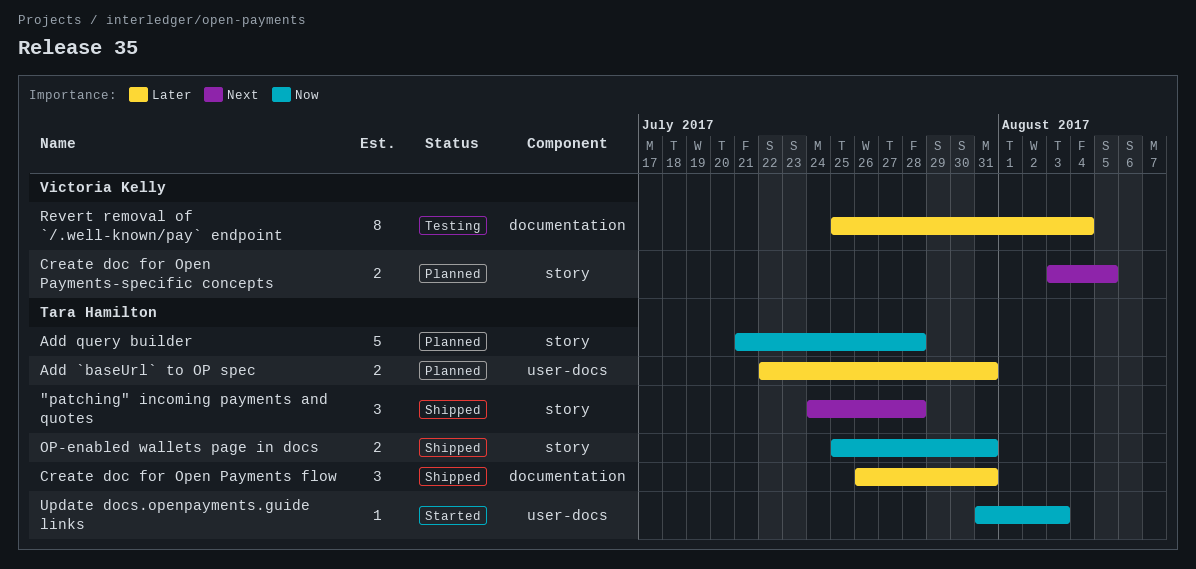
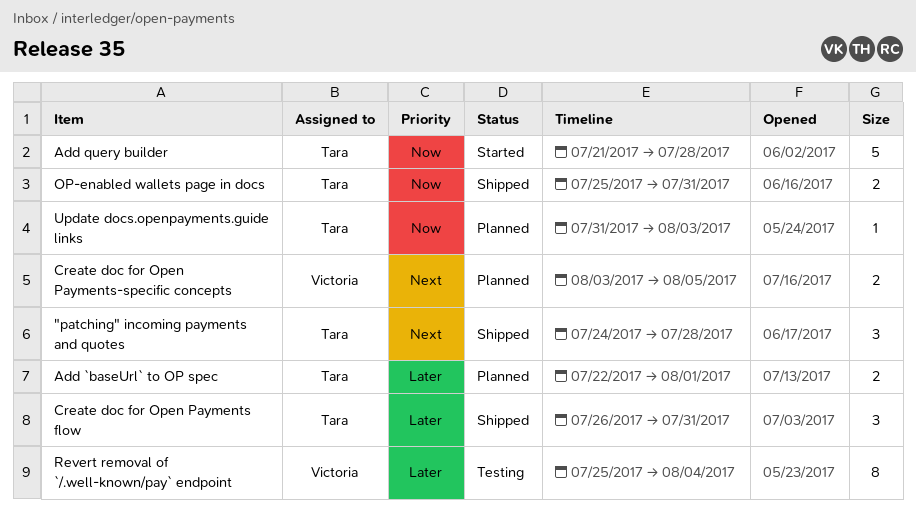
Add `baseUrl` to OP spec, due: Jul 31 -> Aug 1
Add query builder, status: Planned -> Started
Update docs.openpayments.guide links, status: Started -> Planned

